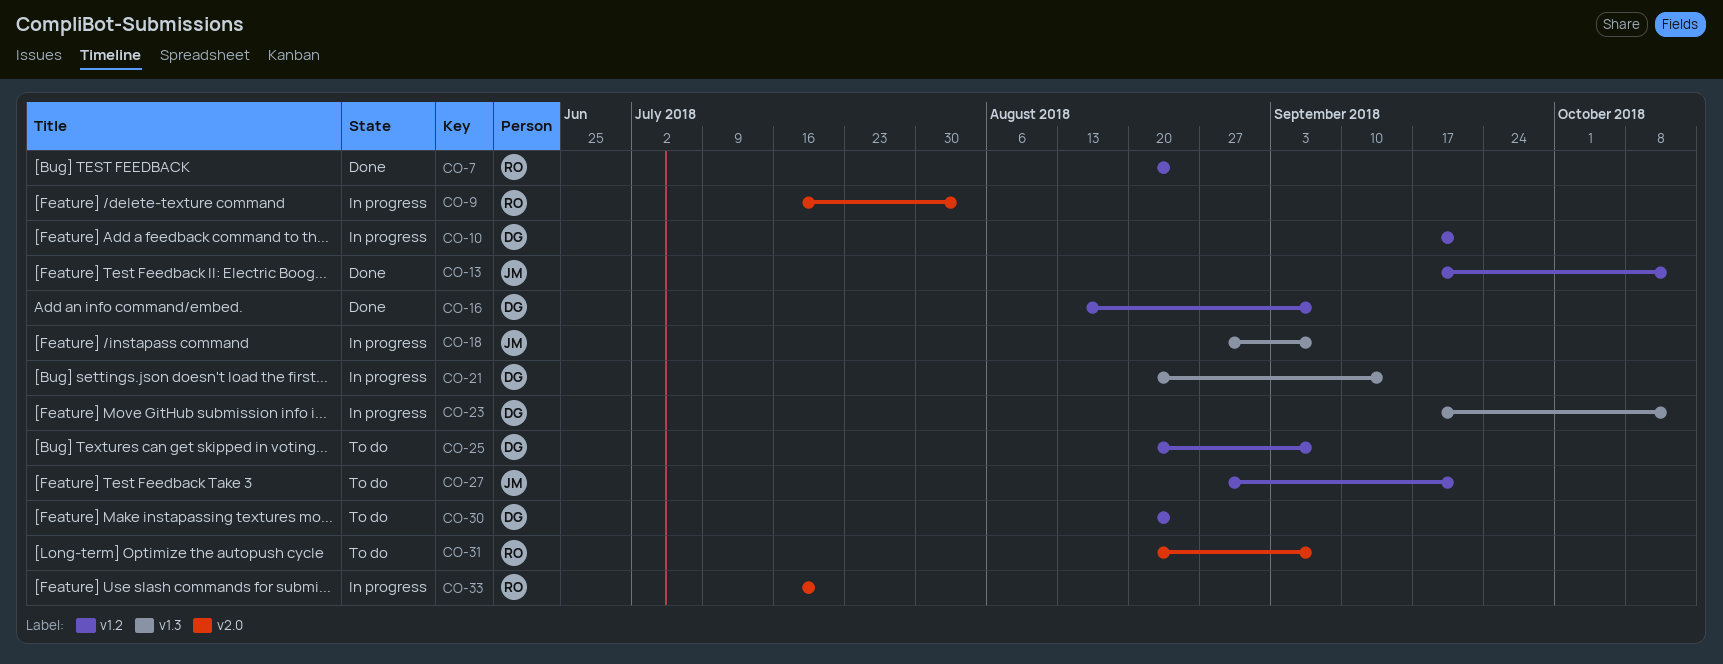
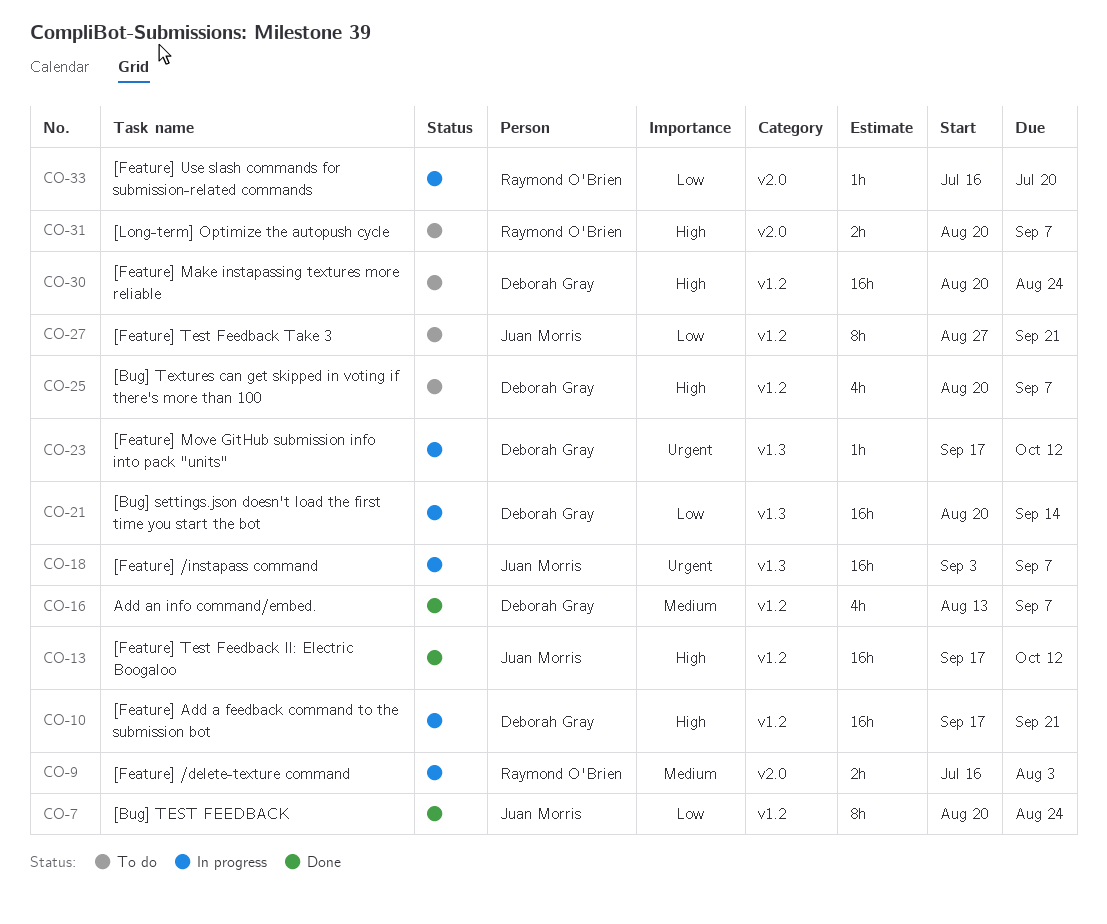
CO-7, owner: Raymond O'Brien -> Juan Morris
CO-18, start: Aug 27 -> Sep 3

